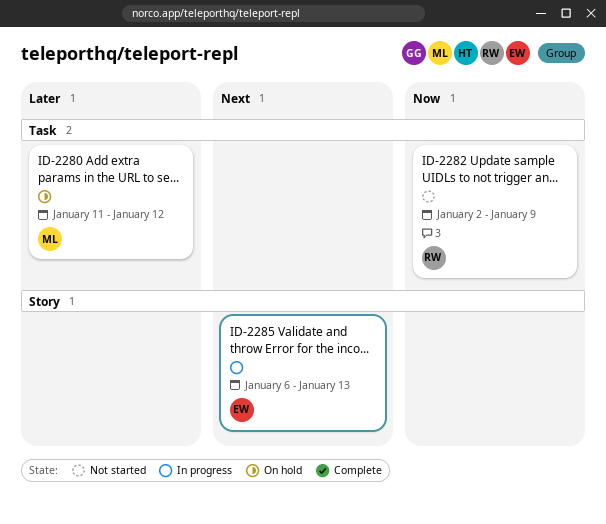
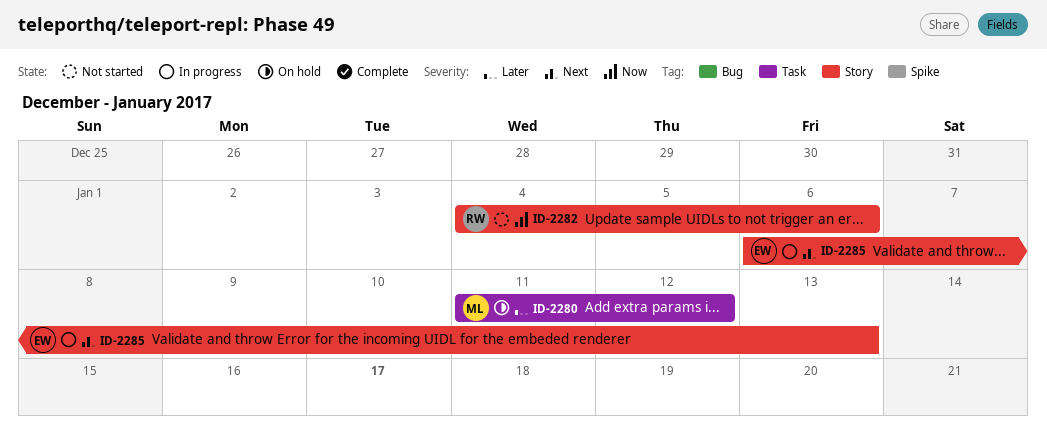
ID-2282, label: Task -> Story
ID-2282, start: Jan 2 -> Jan 4
ID-2282, due: Jan 9 -> Jan 6

